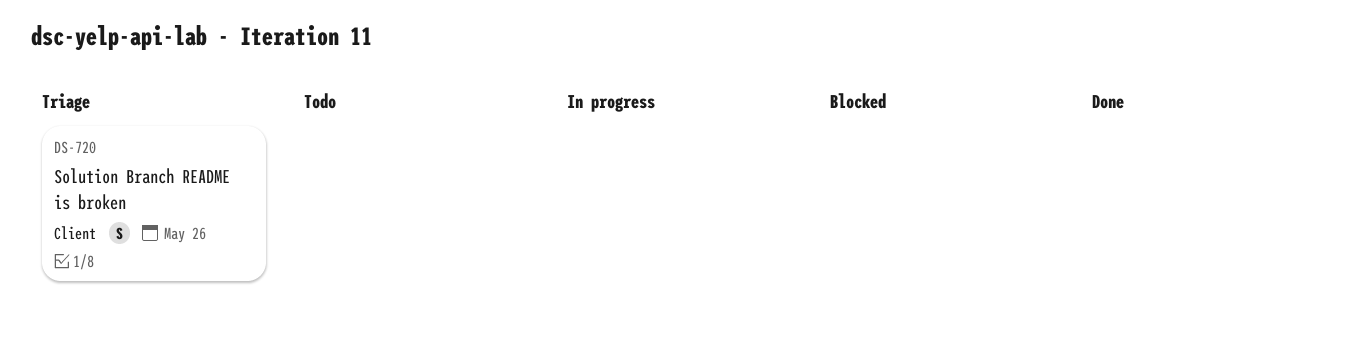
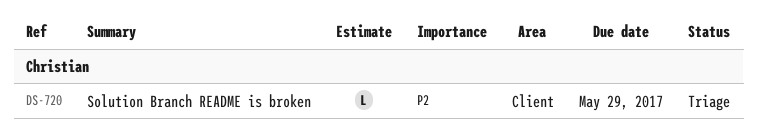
DS-720, estimate: S -> L
DS-720, due: May 26 -> May 29

